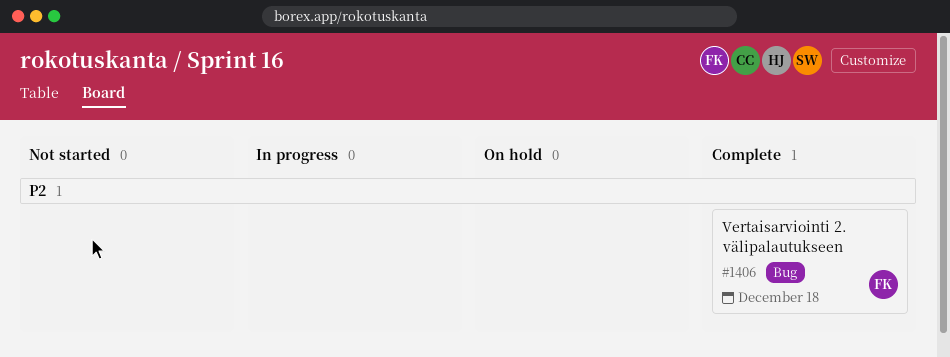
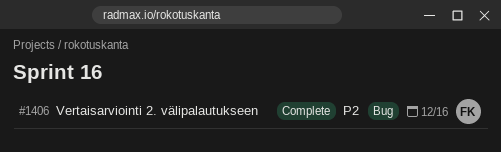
#1406, due: Dec 18 -> Dec 16

